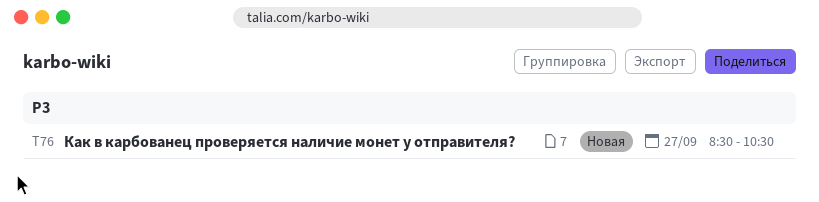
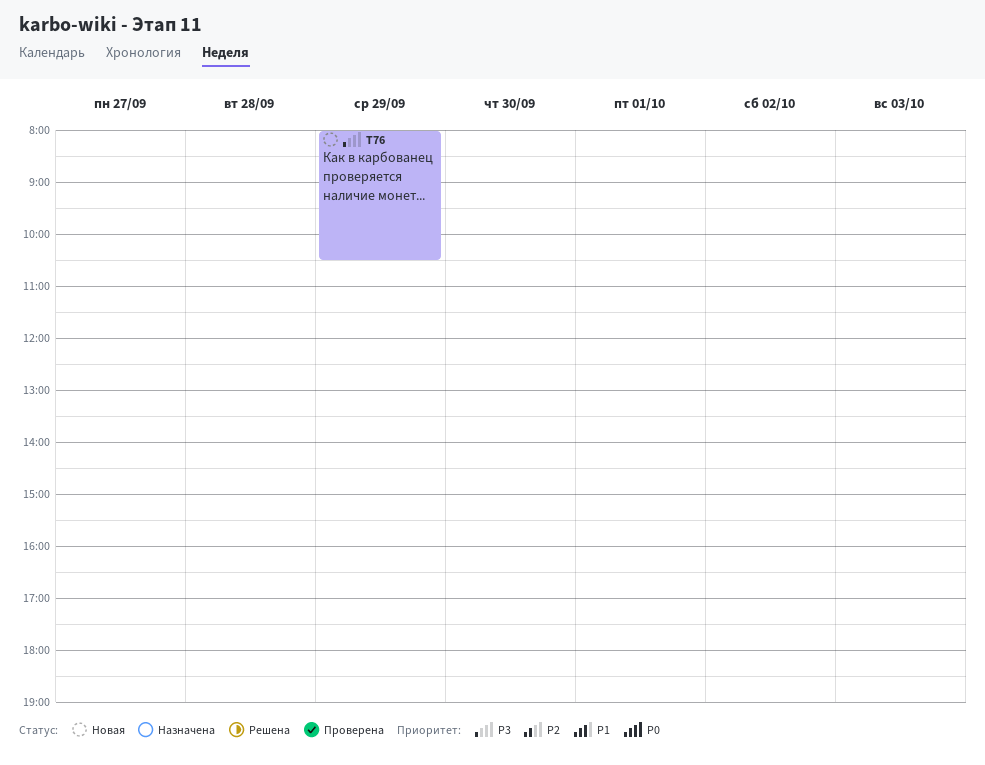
T76, day: Sep 27 -> Sep 29
T76, begins: 08:30 -> 08:00

